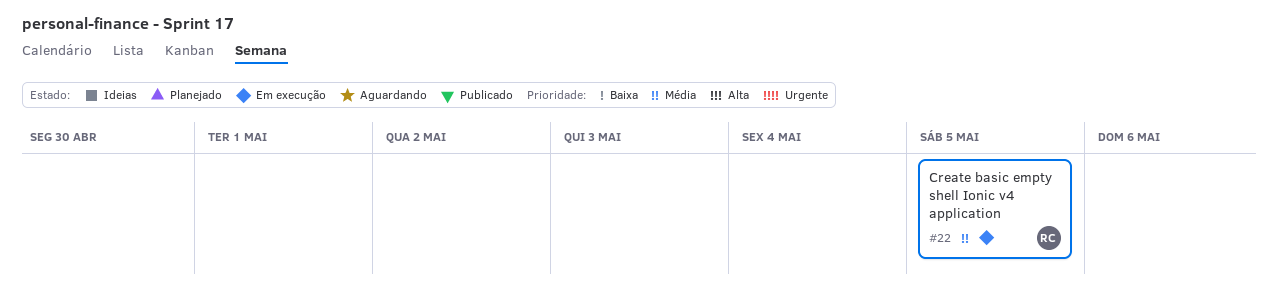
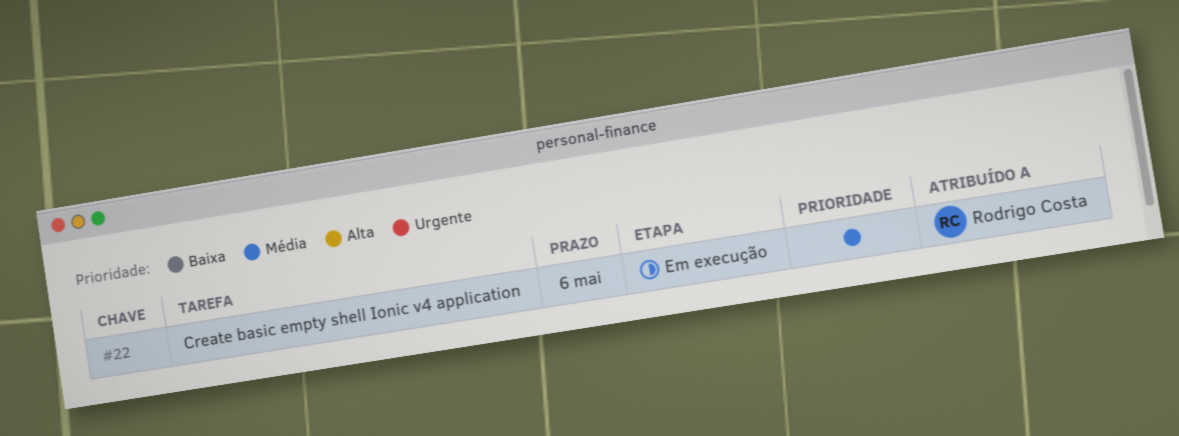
#22, due: May 5 -> May 6

